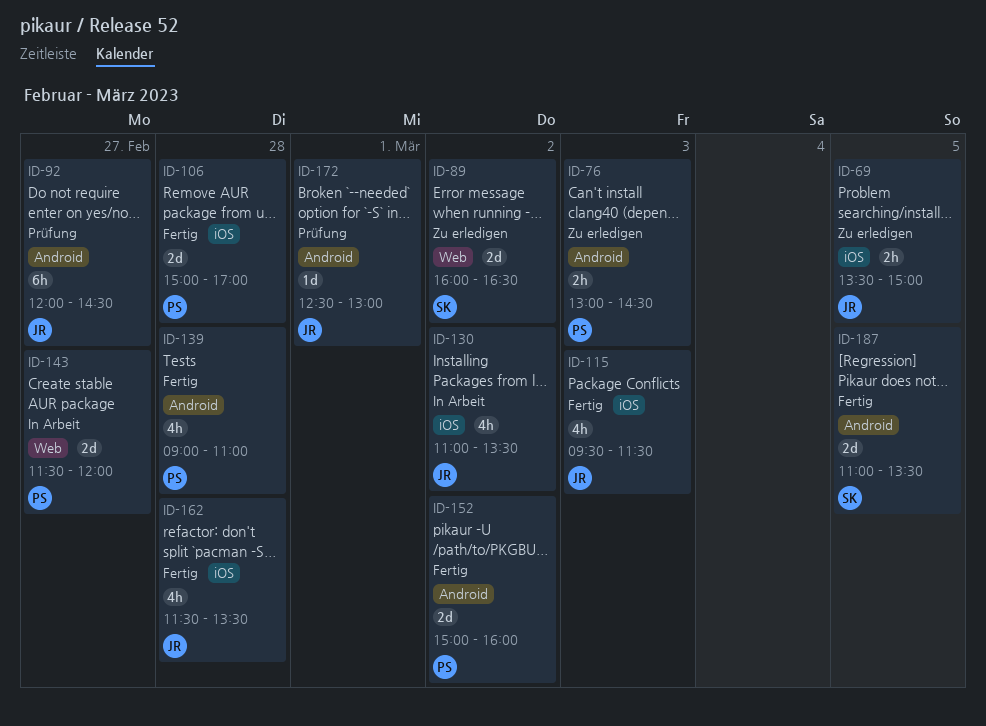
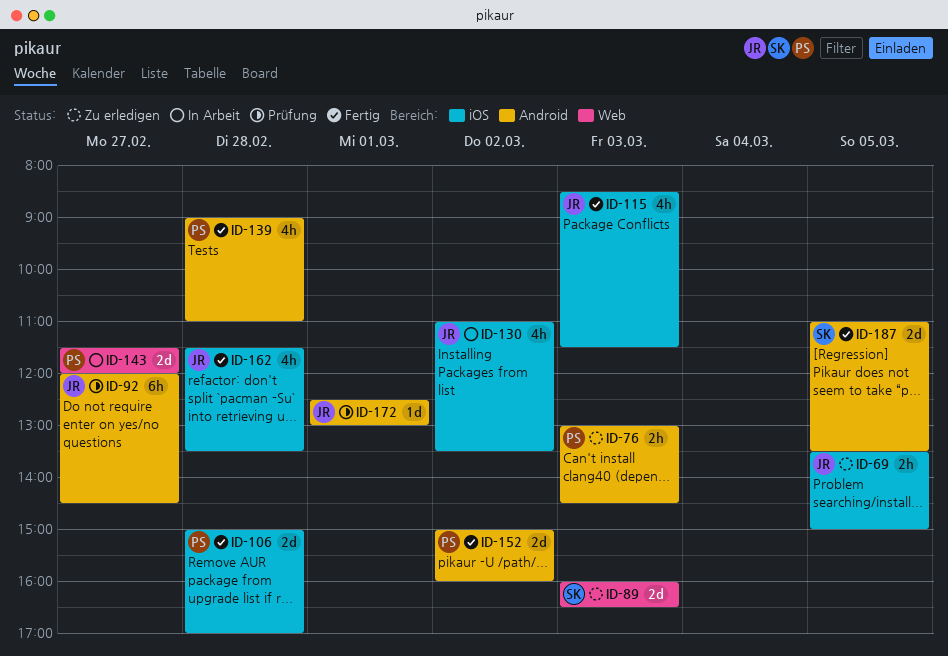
ID-89, day: Mar 2 -> Mar 3
ID-115, begins: 09:30 -> 08:30

